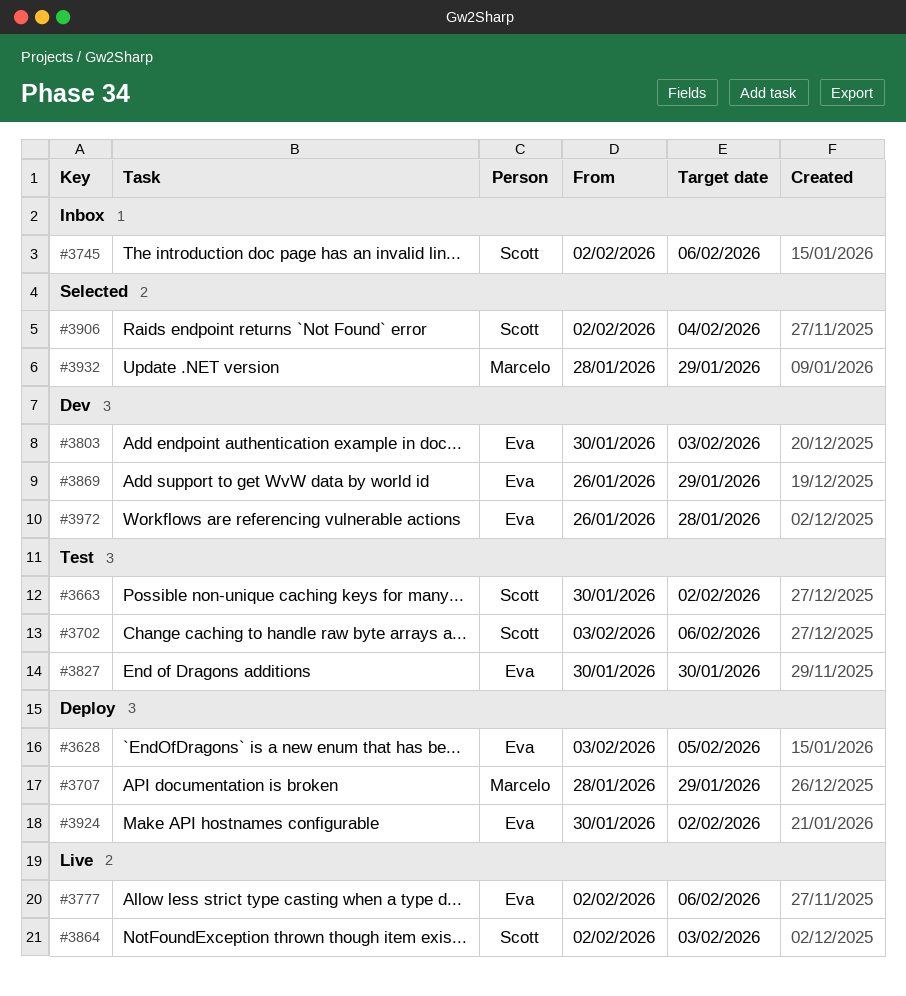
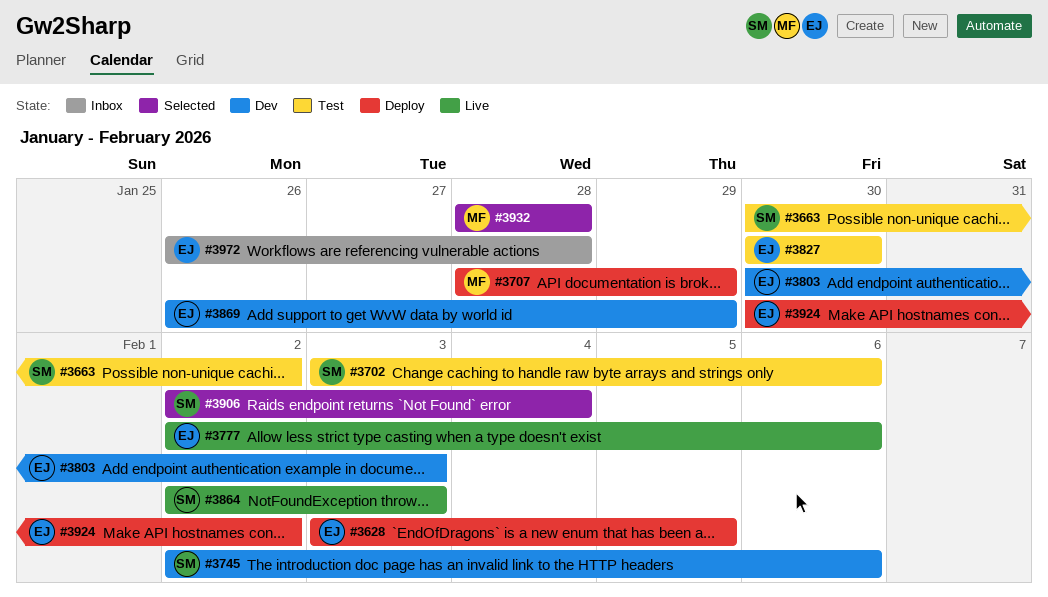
#3745, status: Inbox -> Dev
#3932, due: Jan 29 -> Jan 28
#3972, status: Dev -> Inbox

